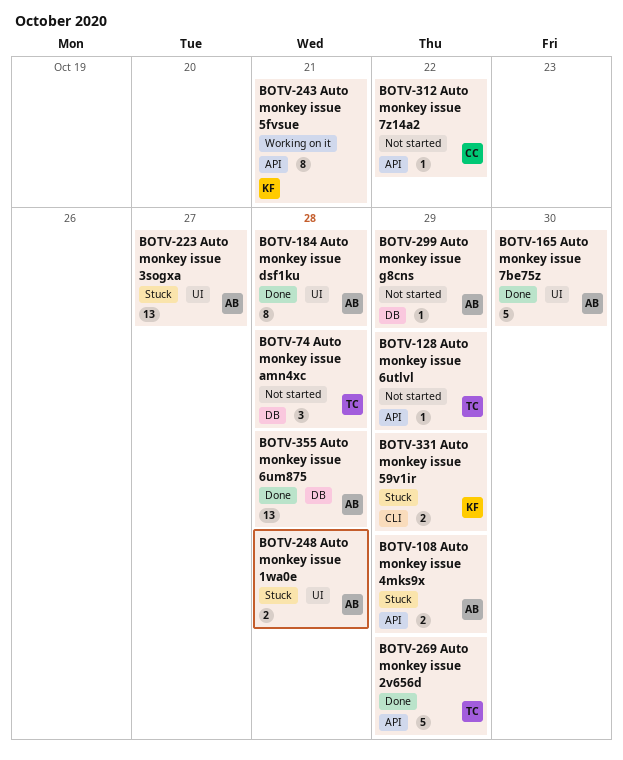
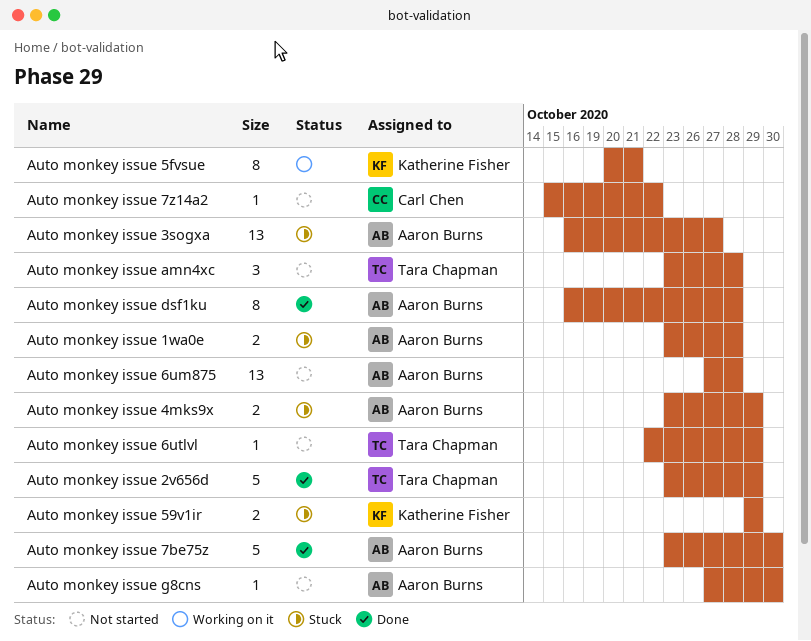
Auto monkey issue 6um875, status: Done -> Not started
Auto monkey issue g8cns, due: Oct 29 -> Oct 30

